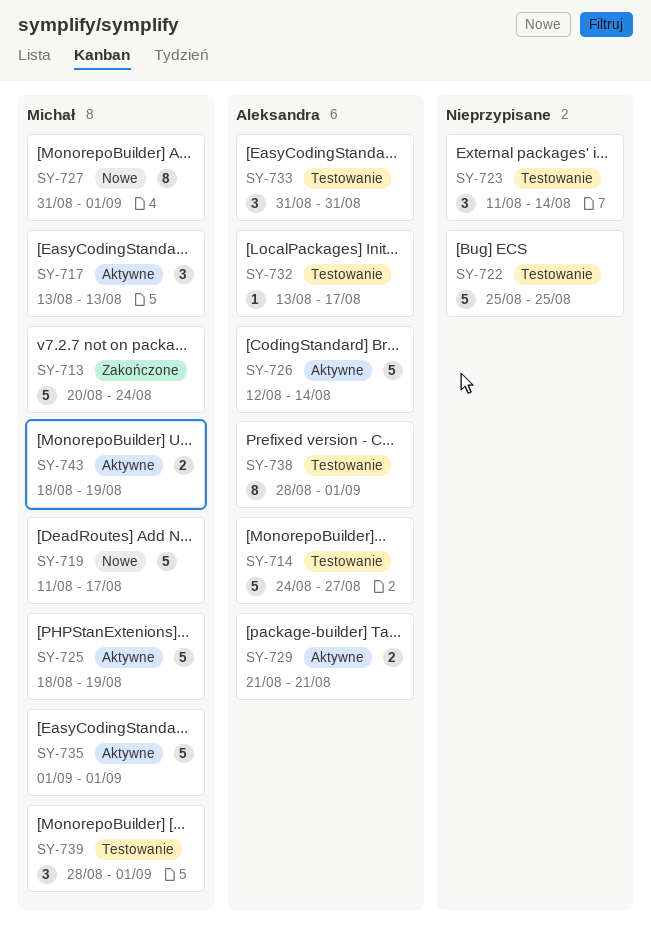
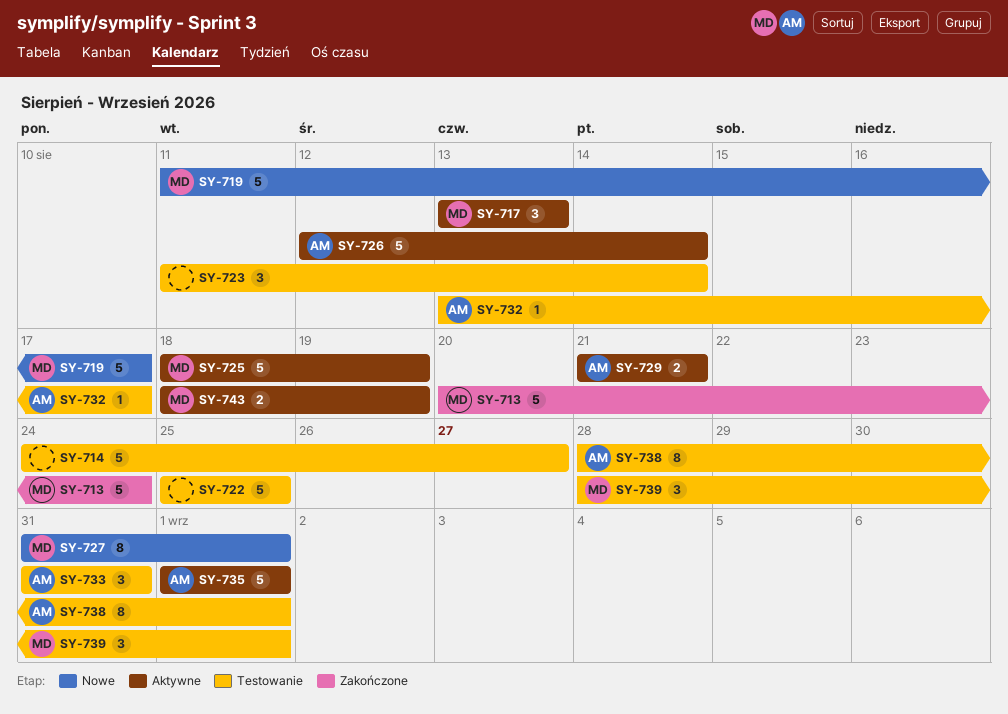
SY-714, owner: Aleksandra -> none
SY-735, owner: Michał -> Aleksandra

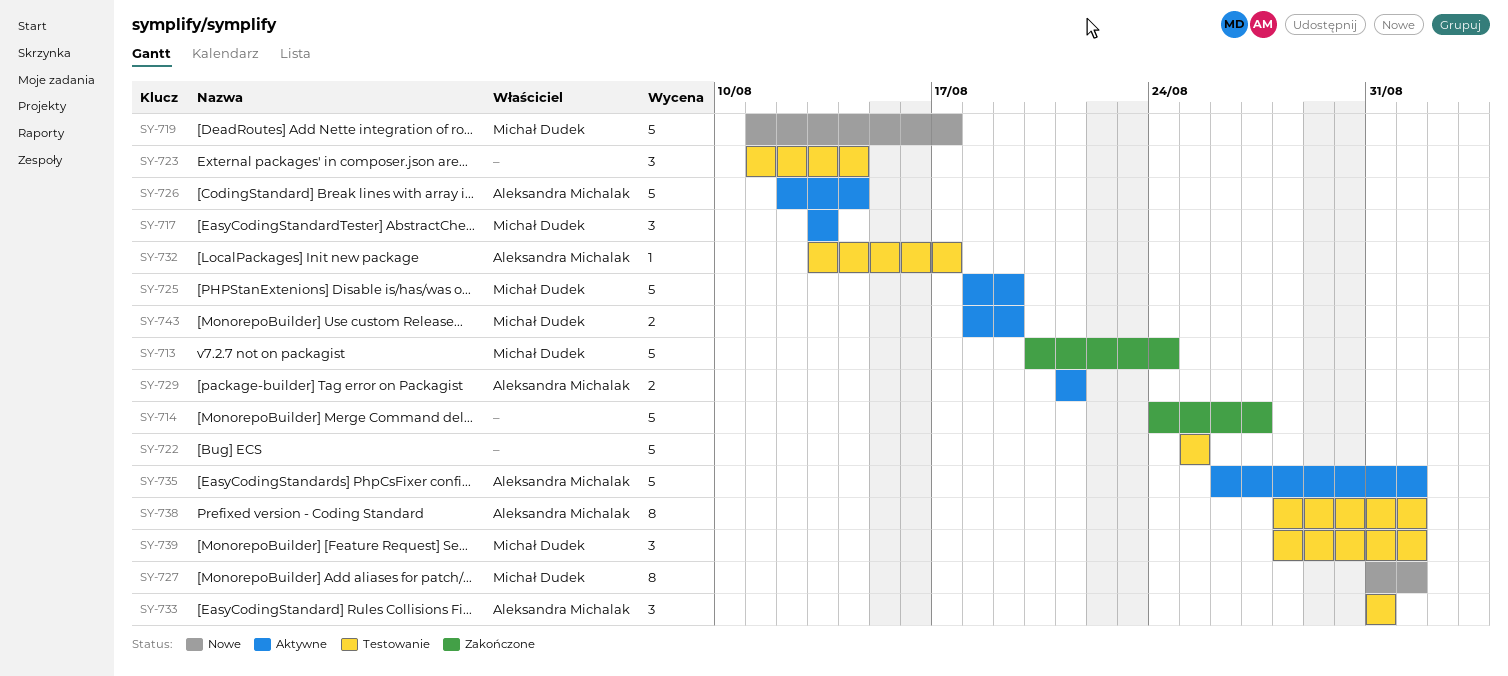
SY-714, status: Testowanie -> Zakończone
SY-735, start: Sep 1 -> Aug 26

